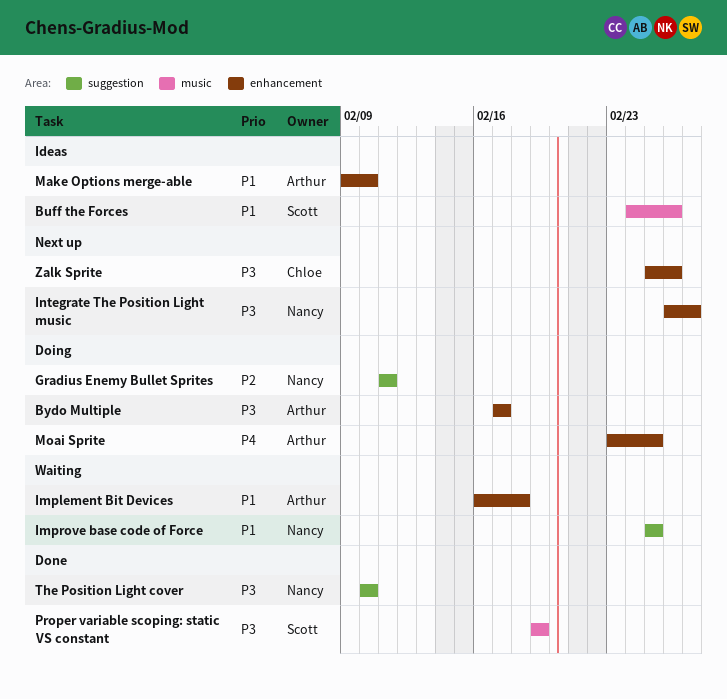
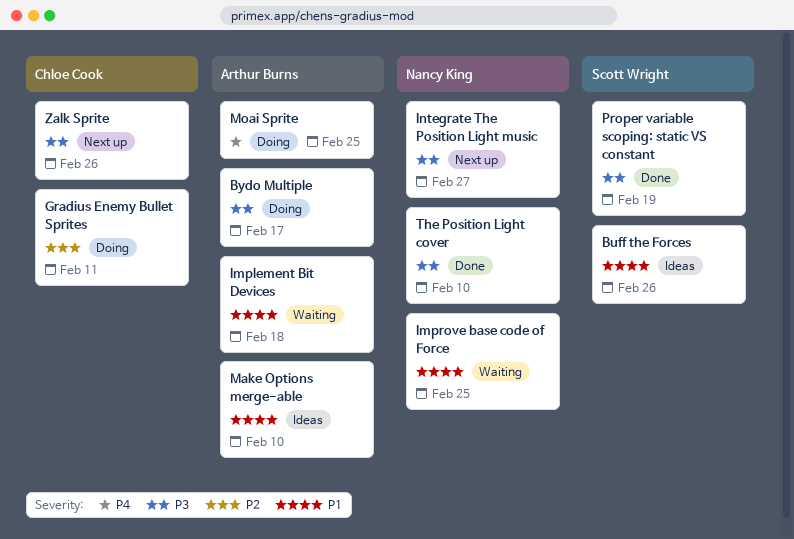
Gradius Enemy Bullet Sprites, owner: Nancy King -> Chloe Cook

